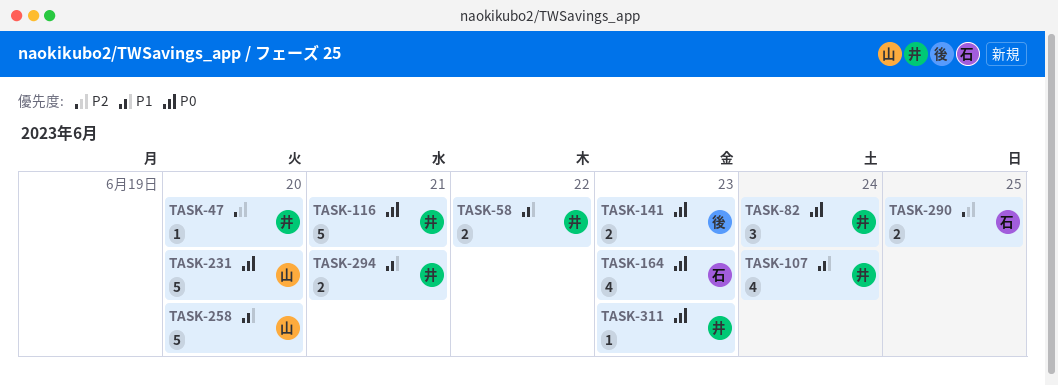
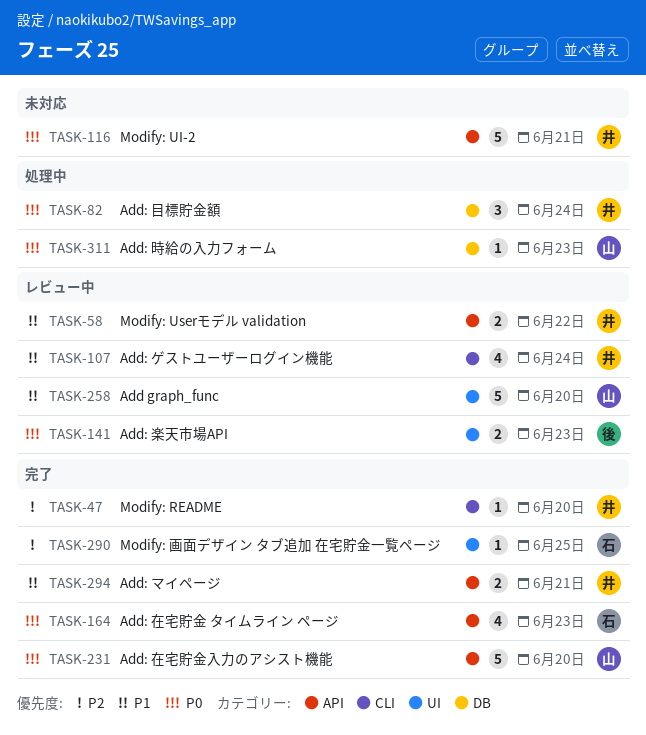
TASK-290, estimate: 2 -> 1
TASK-311, owner: 井 -> 山

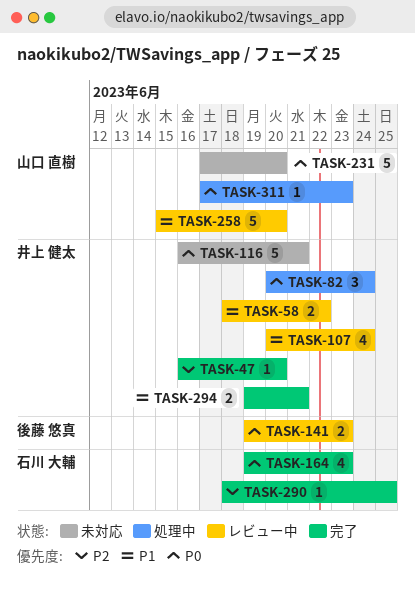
TASK-231, status: 完了 -> 未対応

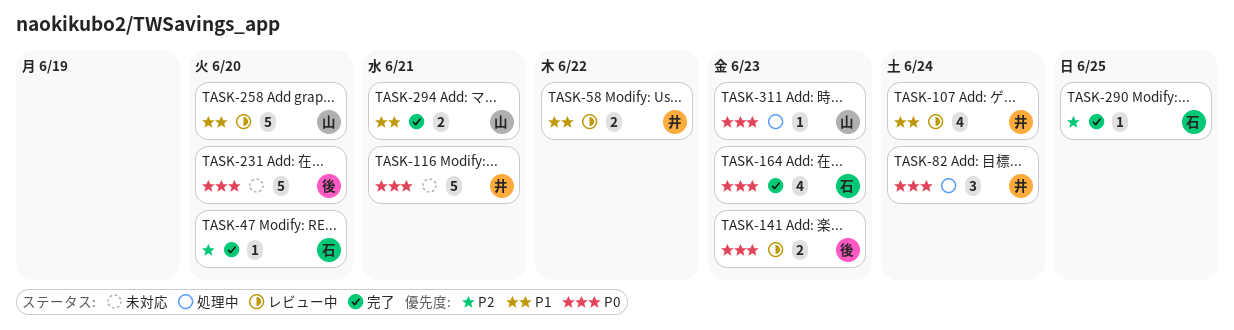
TASK-47, owner: 井上 健太 -> 石川 大輔
TASK-231, owner: 山口 直樹 -> 後藤 悠真
TASK-294, owner: 井上 健太 -> 山口 直樹

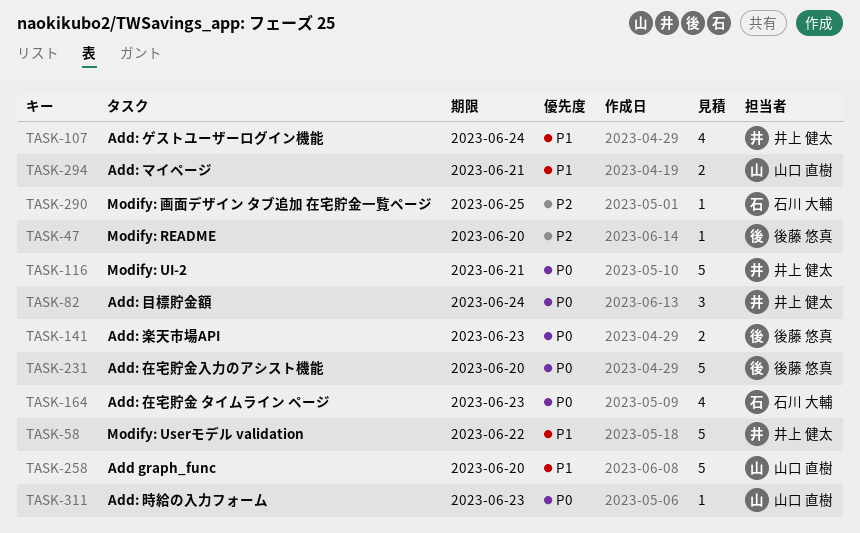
TASK-47, owner: 石川 大輔 -> 後藤 悠真
TASK-58, estimate: 2 -> 5

